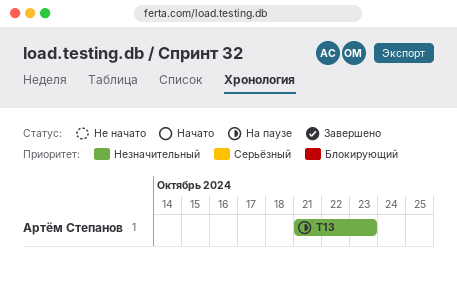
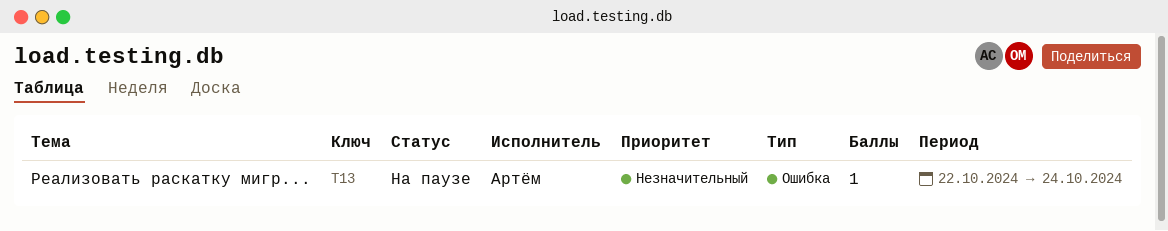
T13, start: Oct 21 -> Oct 22
T13, due: Oct 23 -> Oct 24

